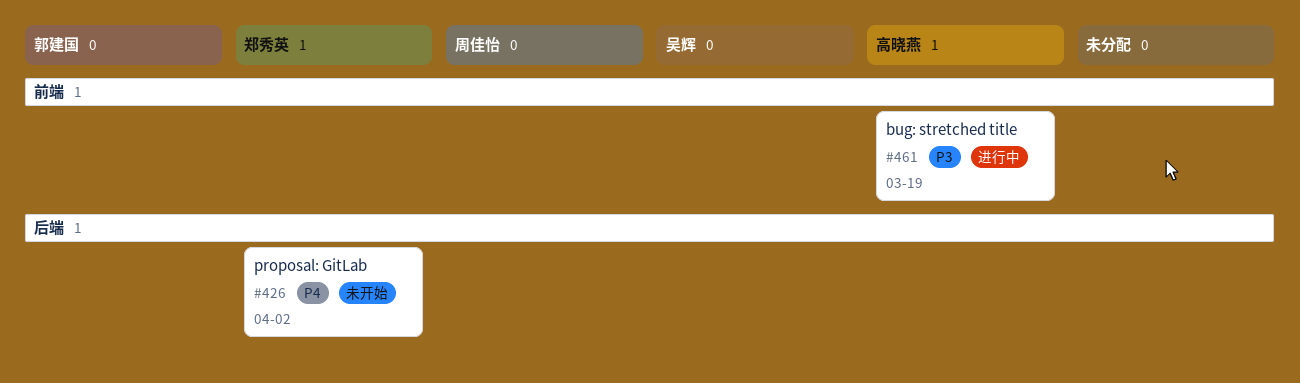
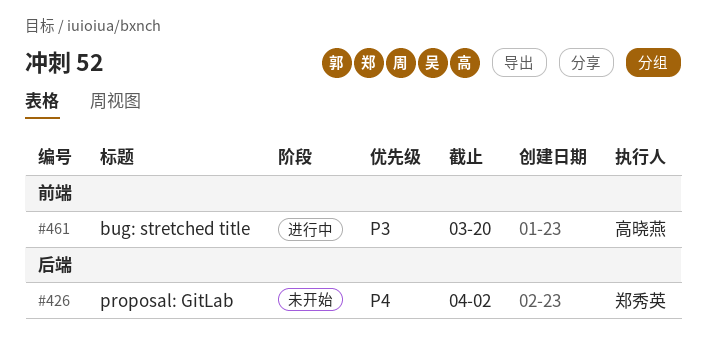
#461, due: Mar 19 -> Mar 20

